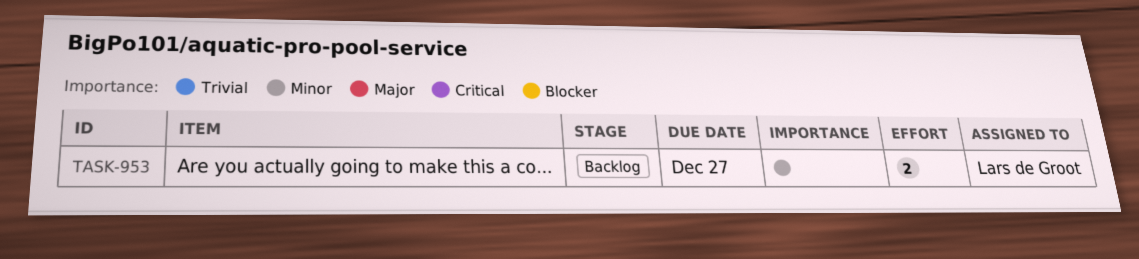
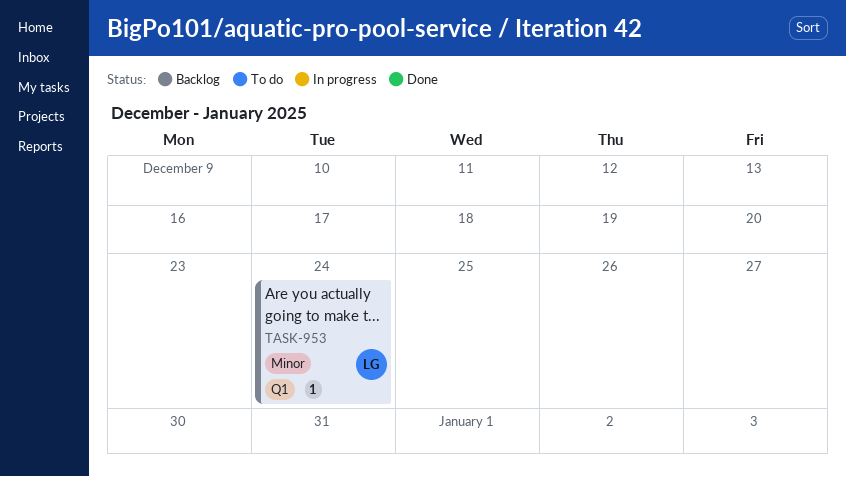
TASK-953, estimate: 2 -> 1
TASK-953, due: Dec 27 -> Dec 24

